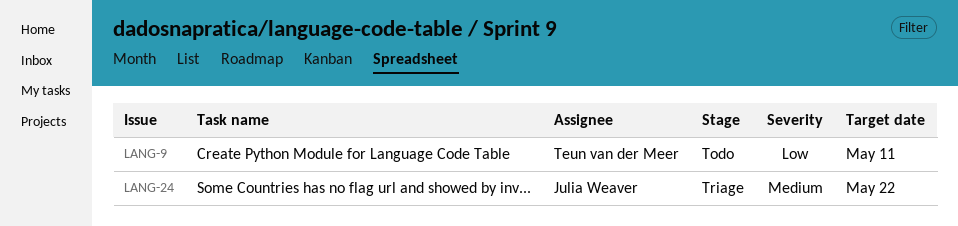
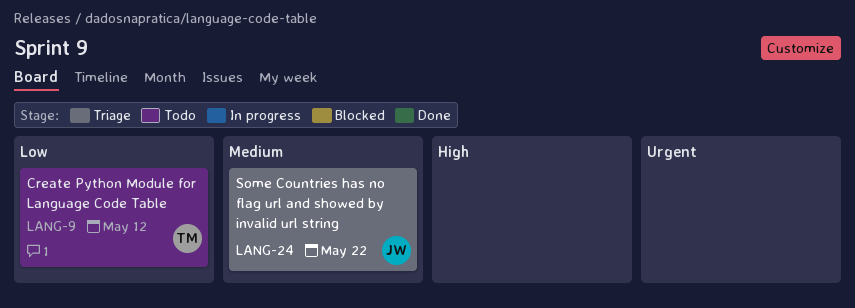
LANG-9, due: May 11 -> May 12

